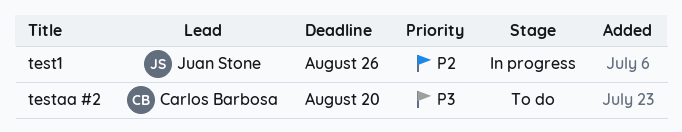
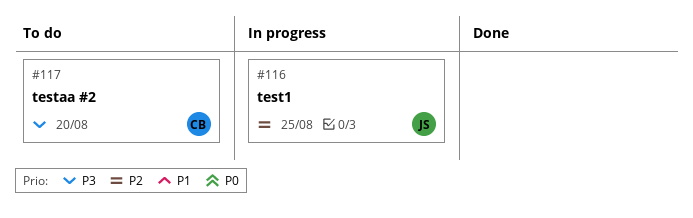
test1, due: Aug 26 -> Aug 25

